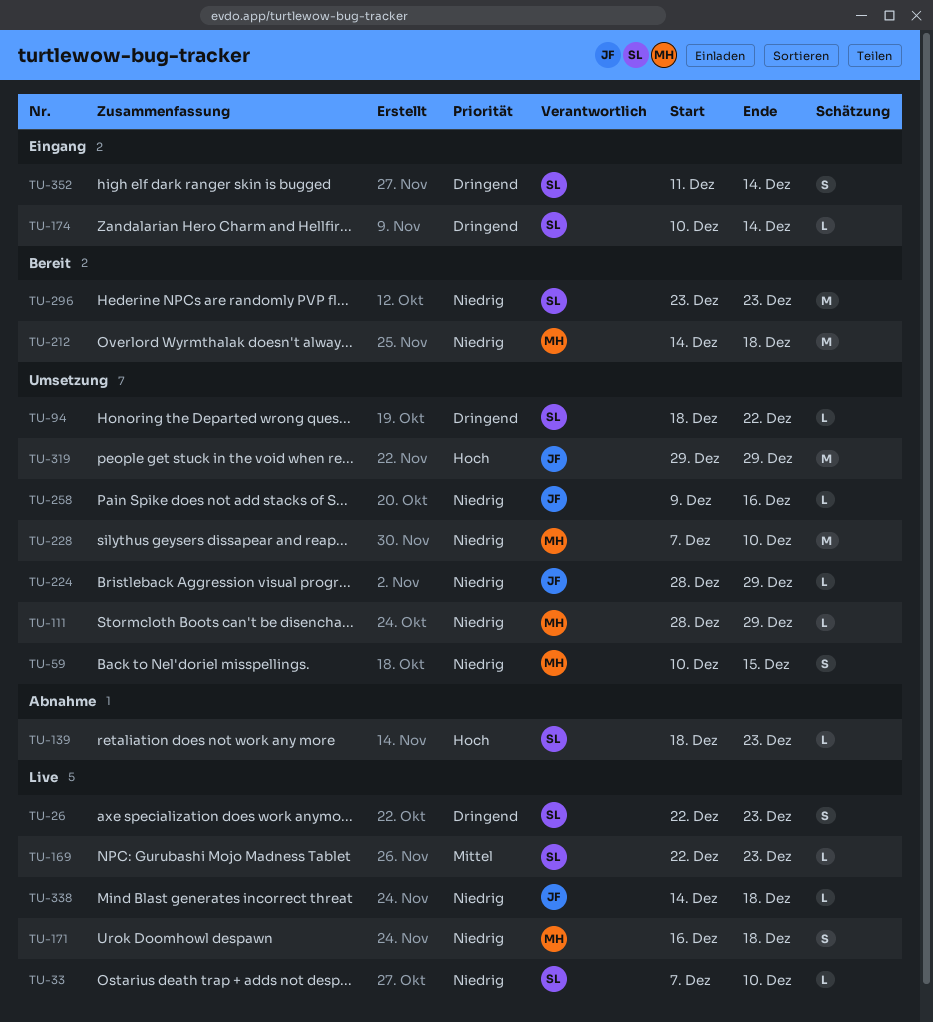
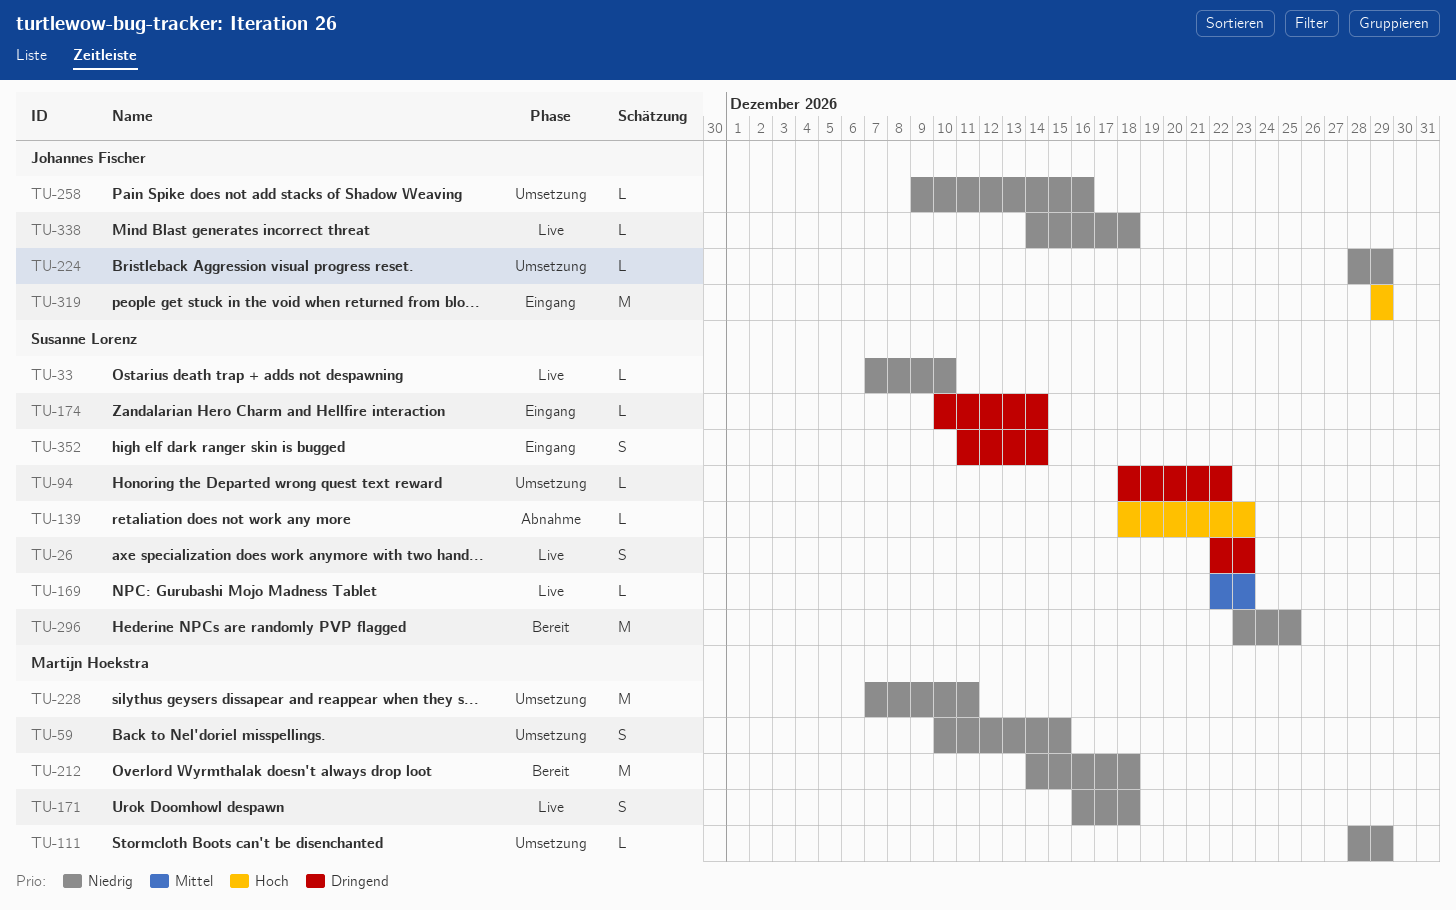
TU-228, due: Dec 10 -> Dec 11
TU-296, due: Dec 23 -> Dec 25
TU-319, status: Umsetzung -> Eingang

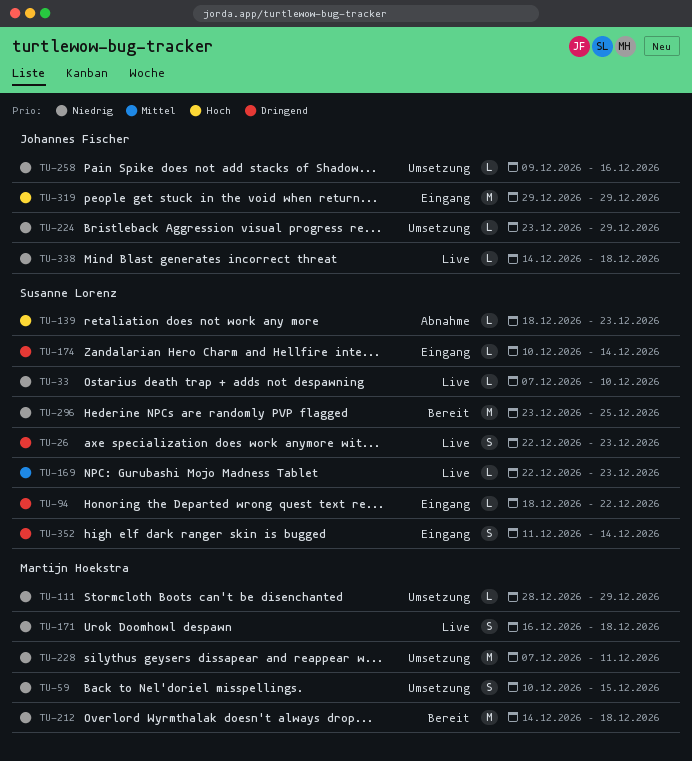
TU-94, status: Umsetzung -> Eingang
TU-224, start: Dec 28 -> Dec 23

